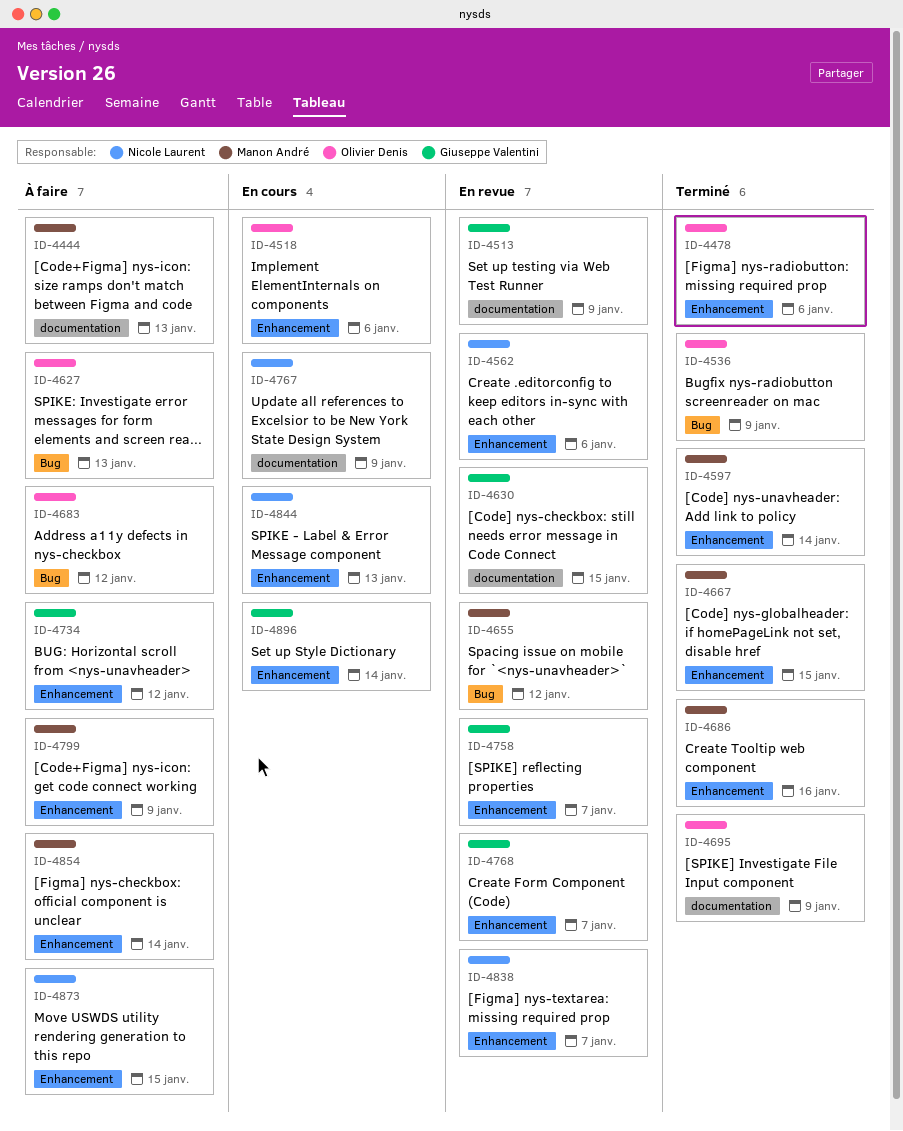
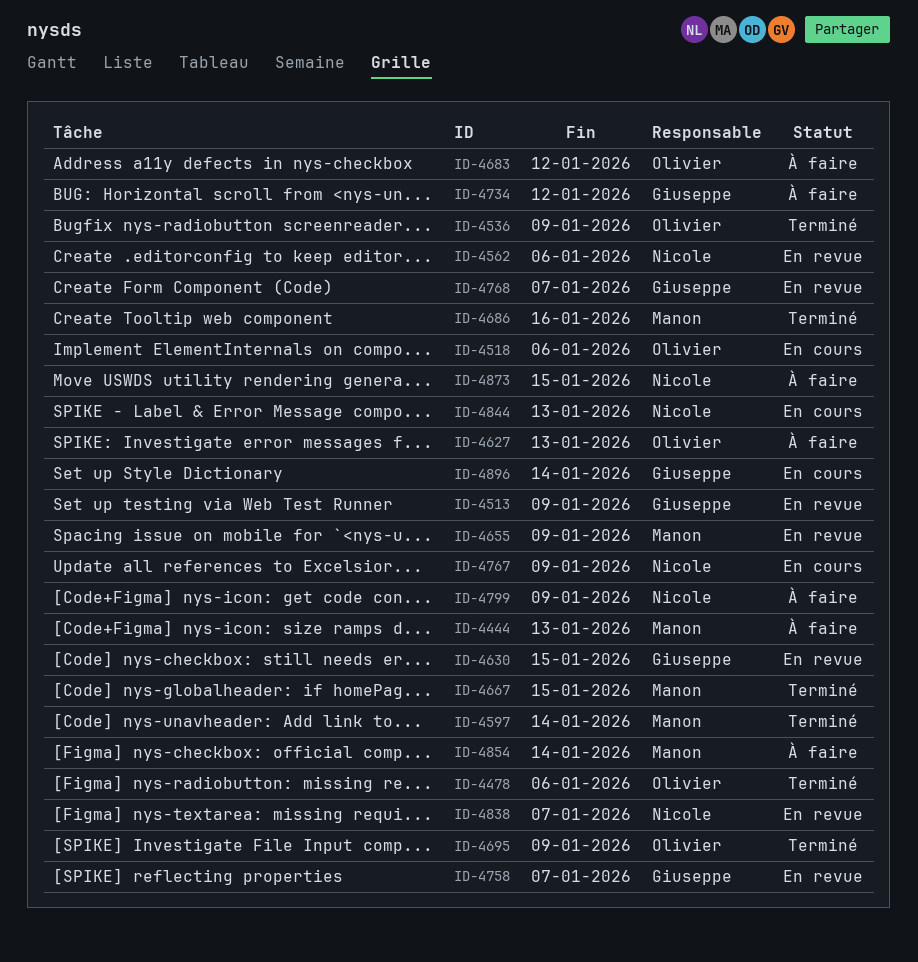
ID-4655, due: Jan 12 -> Jan 9
ID-4799, owner: Manon André -> Nicole Laurent

